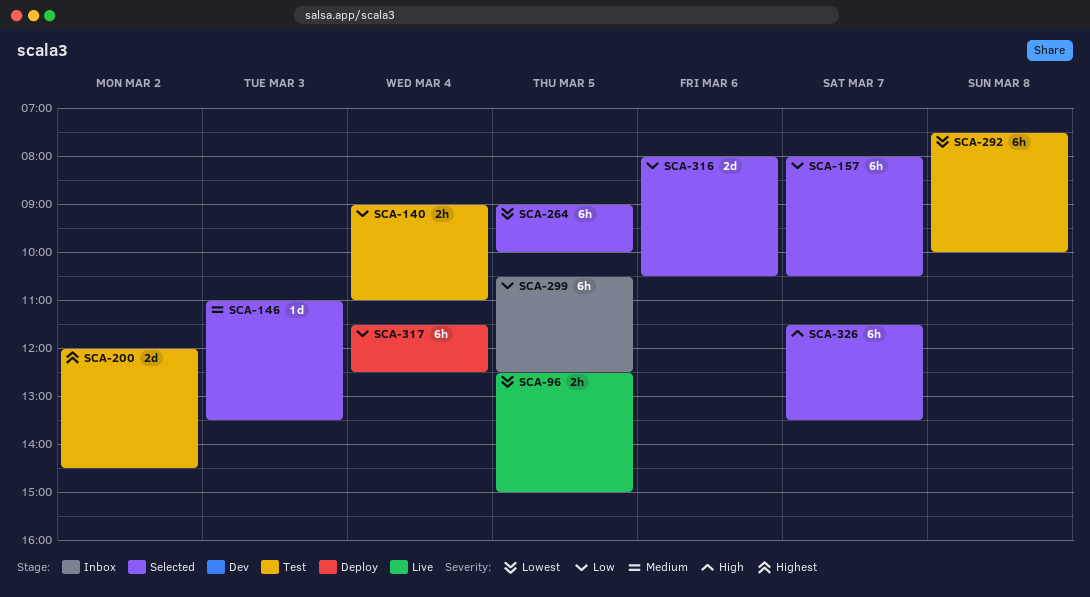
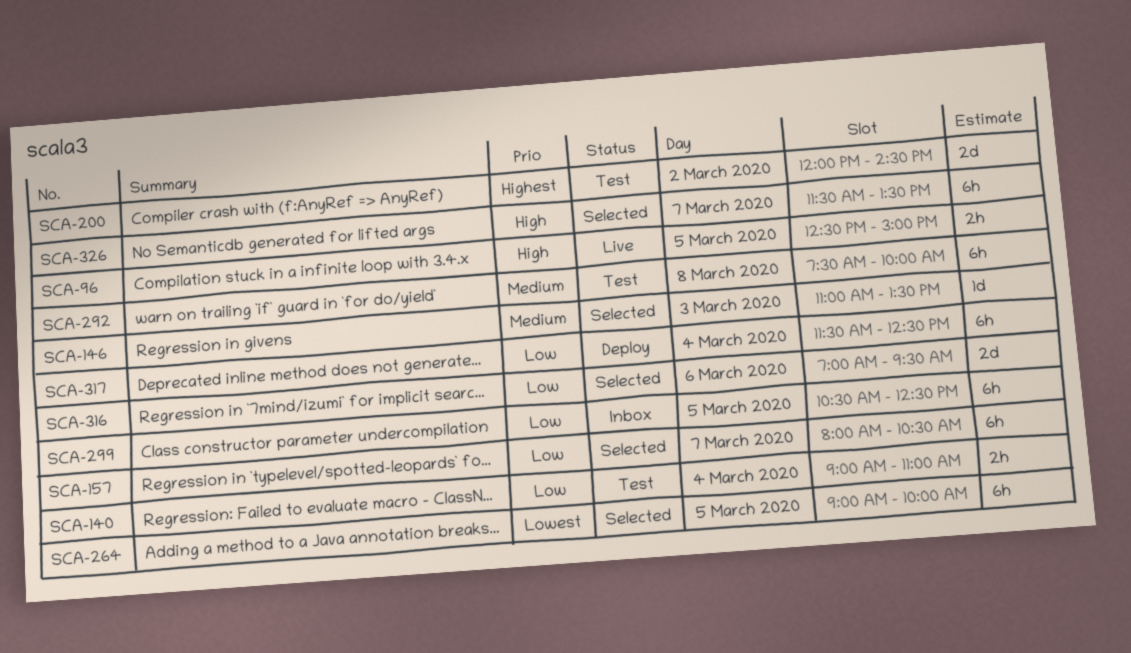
SCA-96, priority: Lowest -> High
SCA-292, priority: Lowest -> Medium
SCA-316, begins: 08:00 -> 07:00
SCA-316, ends: 10:30 -> 09:30

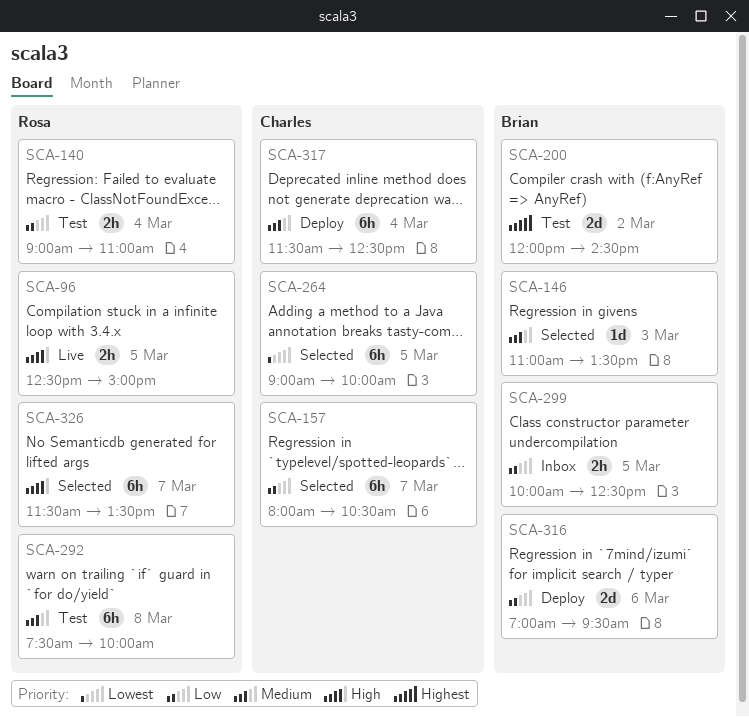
SCA-299, estimate: 6h -> 2h
SCA-299, begins: 10:30 -> 10:00
SCA-316, status: Selected -> Deploy
SCA-317, priority: Low -> Medium

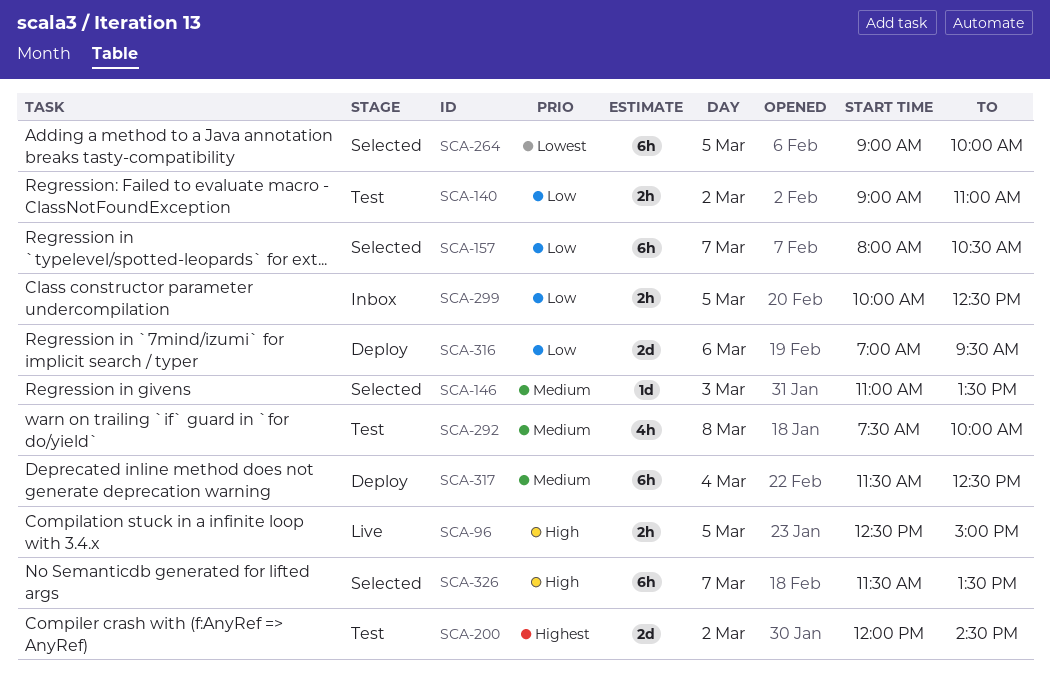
SCA-140, day: Mar 4 -> Mar 2
SCA-292, estimate: 6h -> 4h

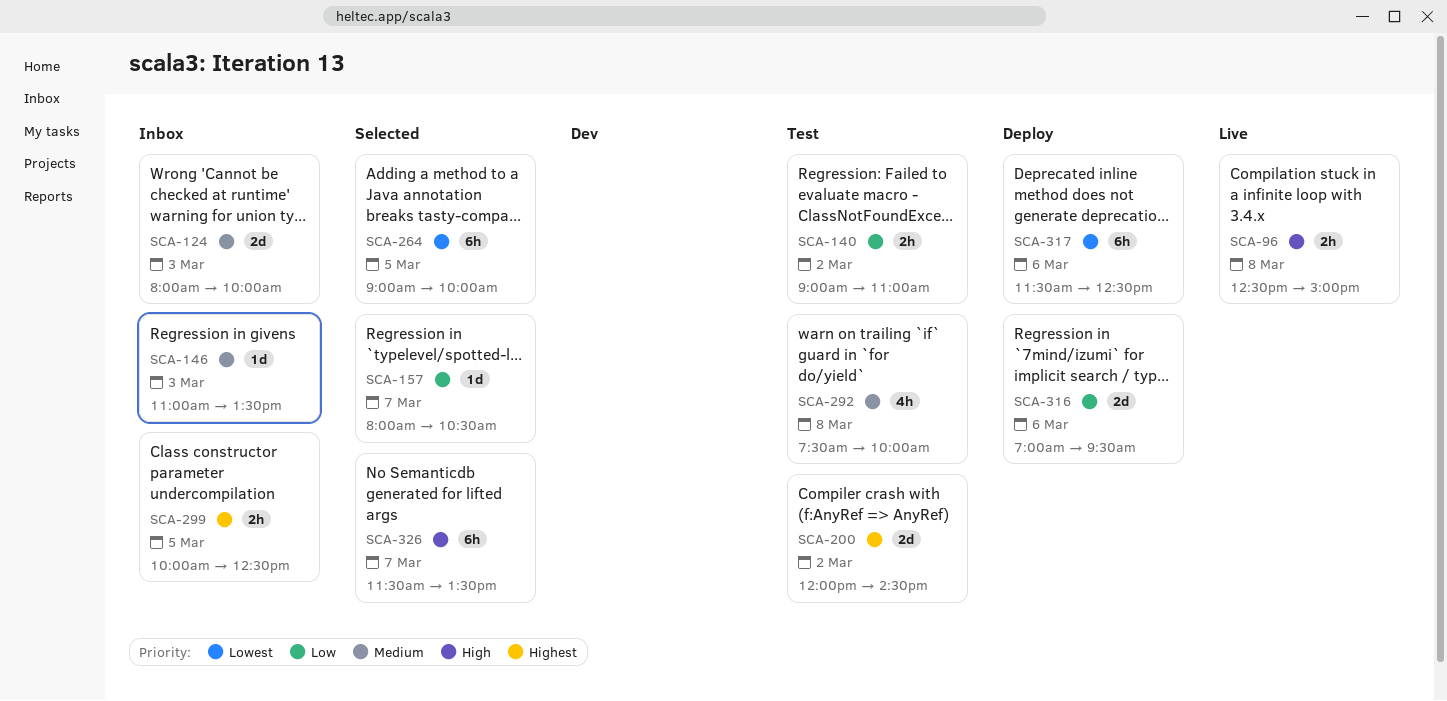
SCA-96, day: Mar 5 -> Mar 8
SCA-124: none -> present
SCA-146, status: Selected -> Inbox
SCA-157, estimate: 6h -> 1d
SCA-299, priority: Low -> Highest
SCA-317, priority: Medium -> Lowest
SCA-317, day: Mar 4 -> Mar 6

